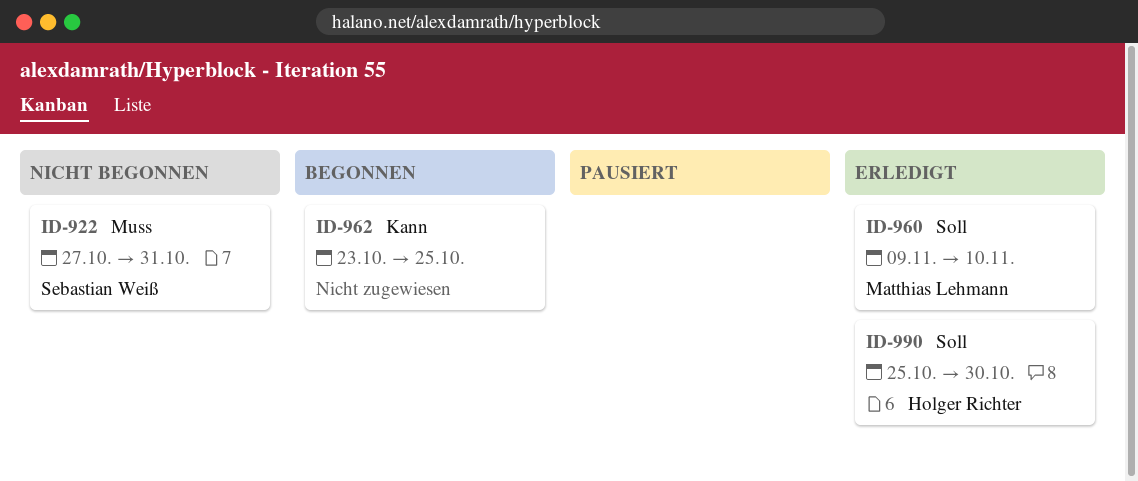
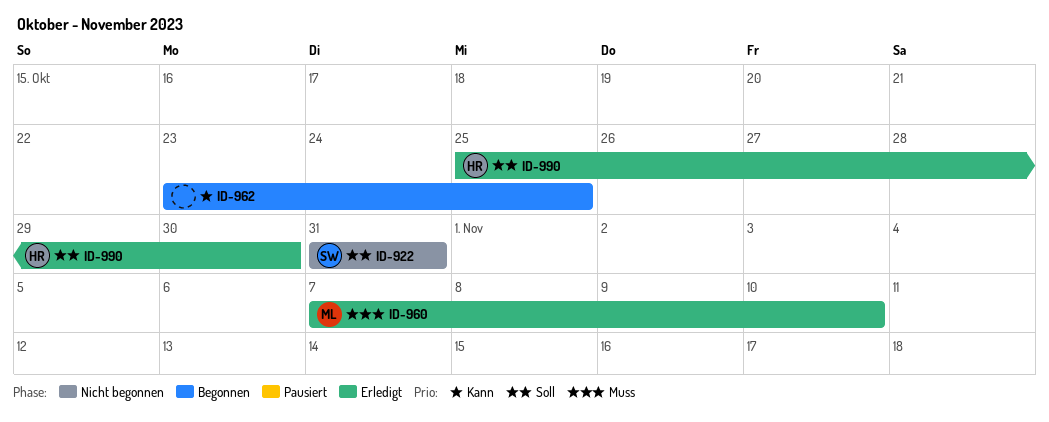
ID-922, priority: Muss -> Soll
ID-922, start: Oct 27 -> Oct 31
ID-960, priority: Soll -> Muss
ID-960, start: Nov 9 -> Nov 7

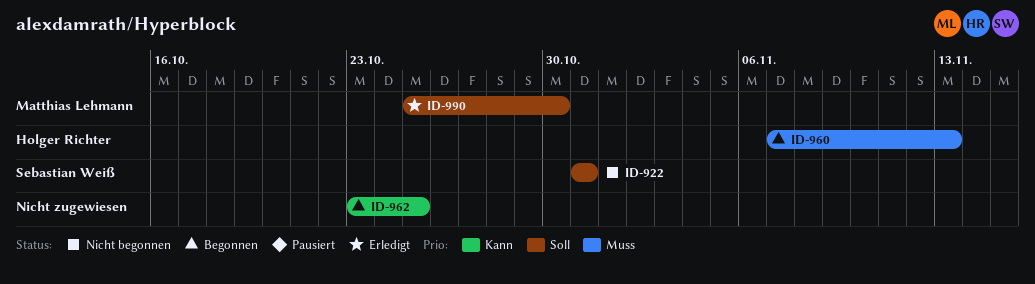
ID-960, status: Erledigt -> Begonnen
ID-960, owner: Matthias Lehmann -> Holger Richter
ID-960, due: Nov 10 -> Nov 13
ID-990, owner: Holger Richter -> Matthias Lehmann

